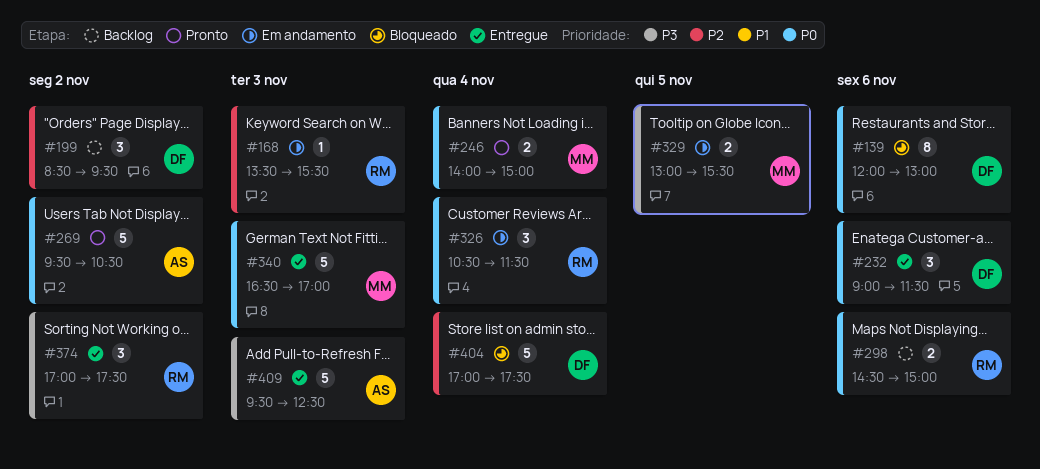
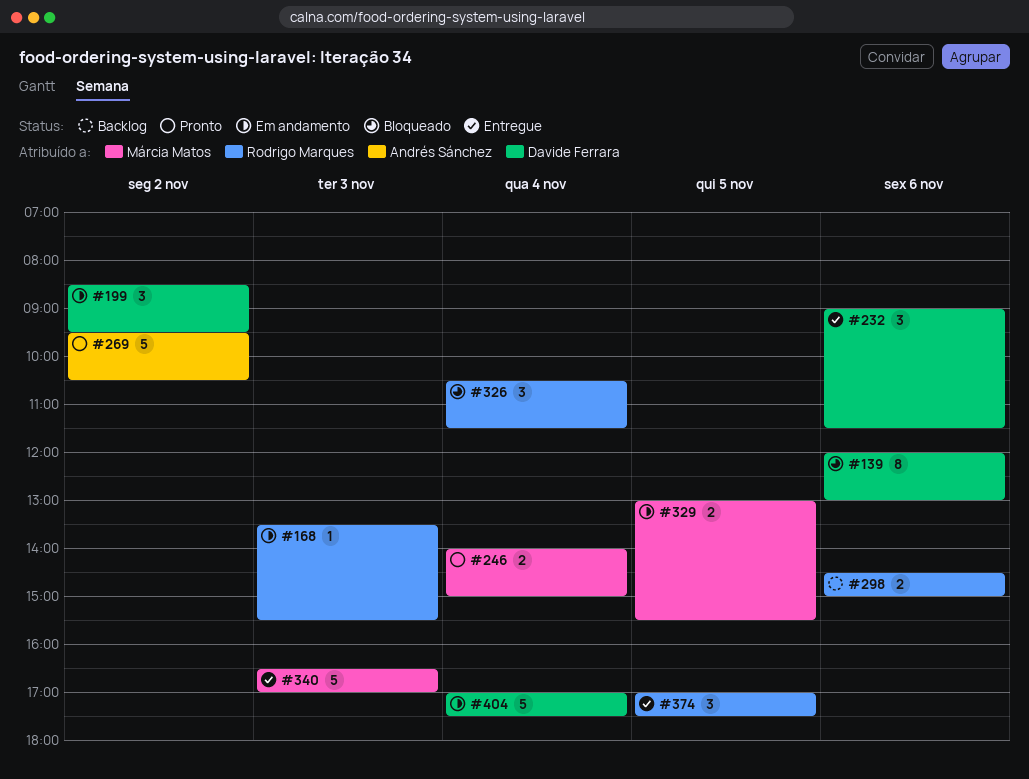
#199, status: Backlog -> Em andamento
#326, status: Em andamento -> Bloqueado
#374, day: Nov 2 -> Nov 5
#404, status: Bloqueado -> Em andamento
#409: present -> none

